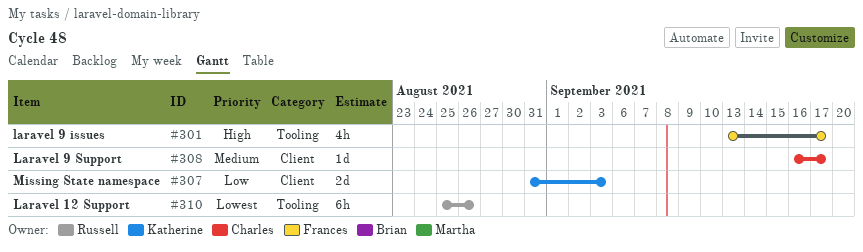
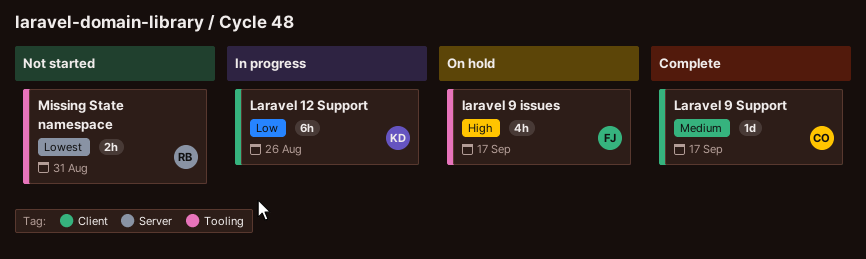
Laravel 12 Support, owner: Russell -> Katherine
Laravel 12 Support, priority: Lowest -> Low
Laravel 12 Support, label: Tooling -> Client
Missing State namespace, owner: Katherine -> Russell
Missing State namespace, priority: Low -> Lowest
Missing State namespace, label: Client -> Tooling
Missing State namespace, estimate: 2d -> 2h
Missing State namespace, due: Sep 3 -> Aug 31

